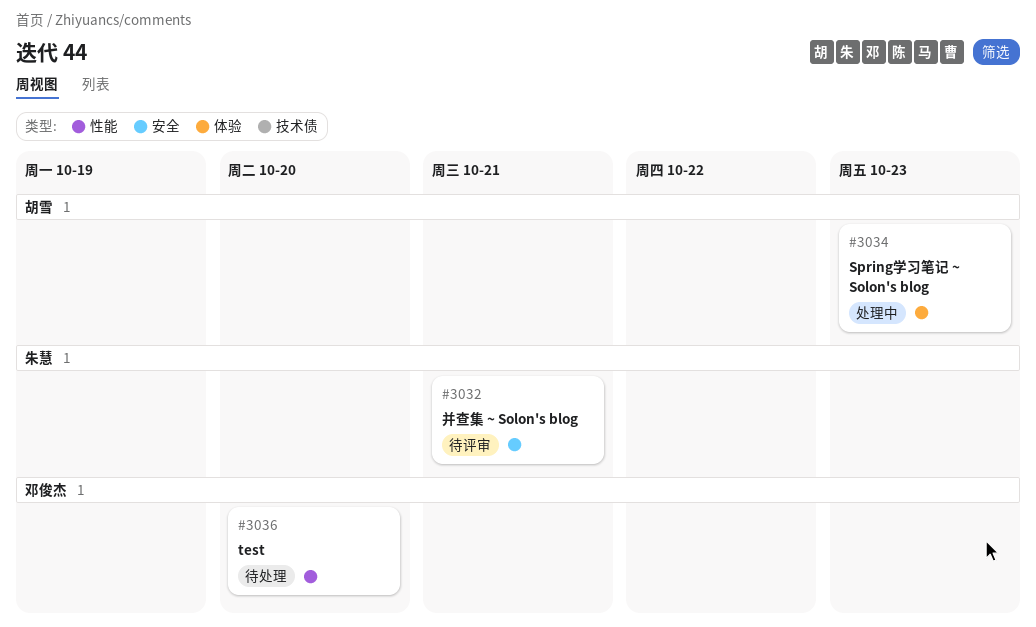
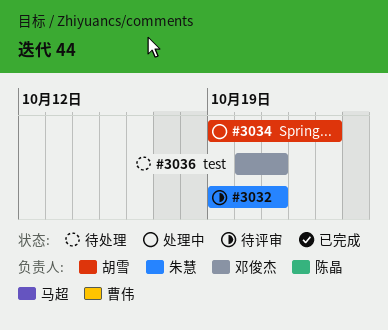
#3036, due: Oct 20 -> Oct 21

